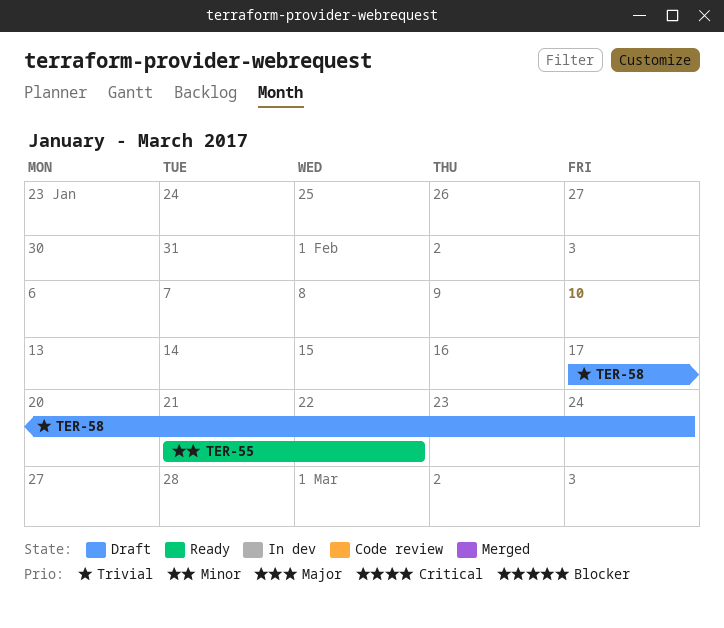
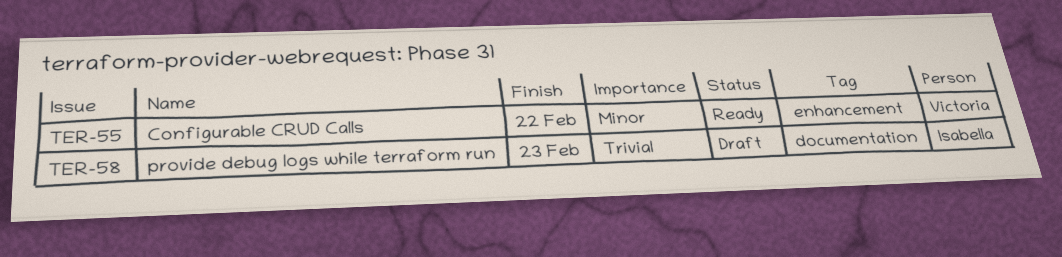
TER-58, due: Feb 24 -> Feb 23

